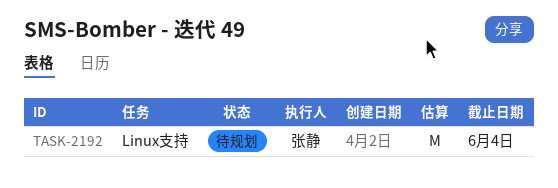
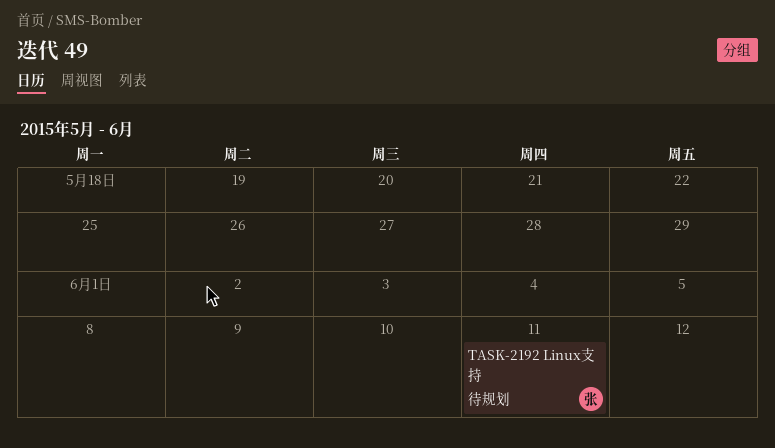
TASK-2192, due: Jun 4 -> Jun 11

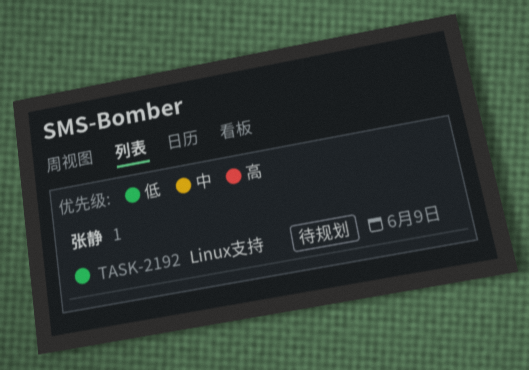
TASK-2192, due: Jun 11 -> Jun 9

